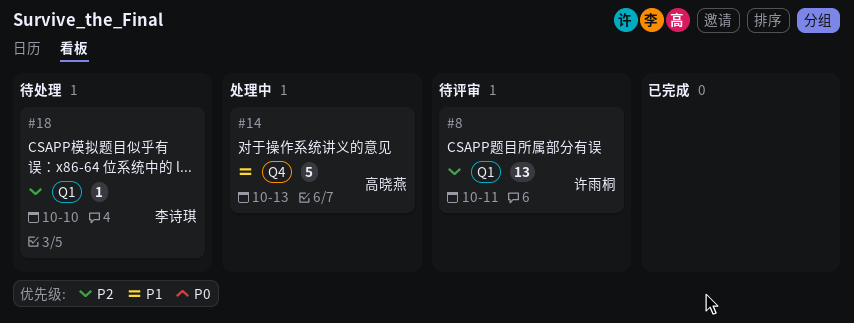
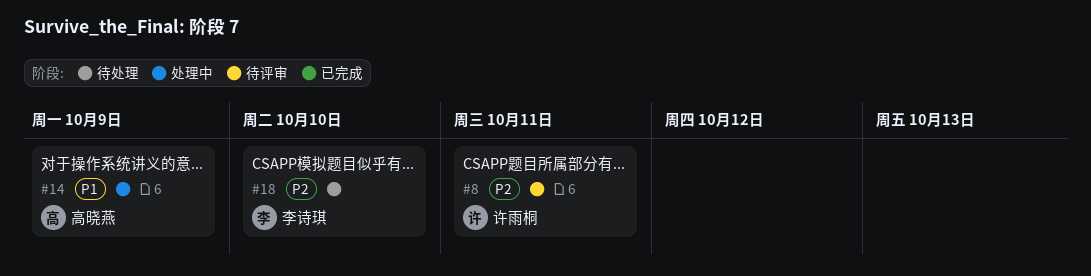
#14, due: Oct 13 -> Oct 9

